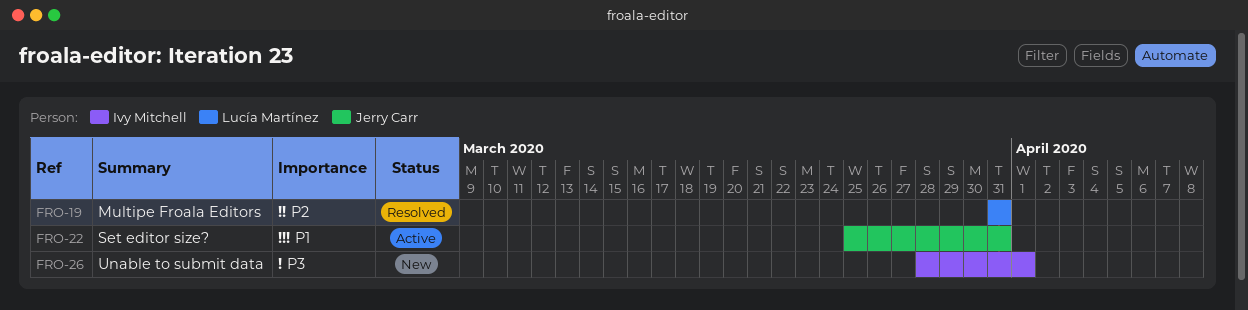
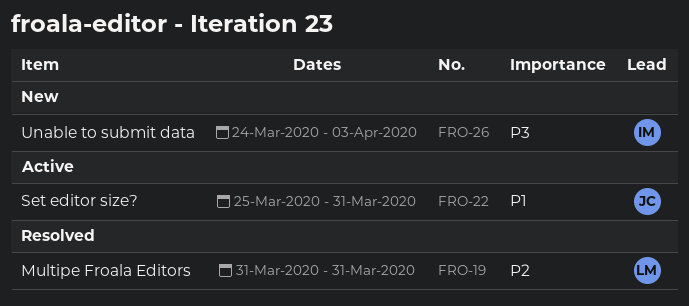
FRO-26, start: Mar 28 -> Mar 24
FRO-26, due: Apr 1 -> Apr 3

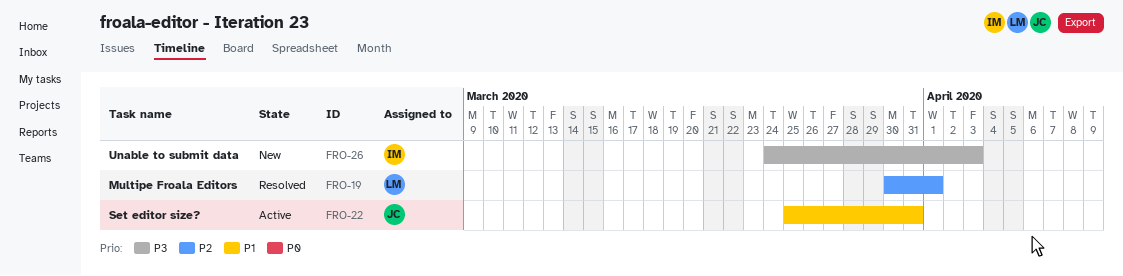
FRO-19, start: Mar 31 -> Mar 30
FRO-19, due: Mar 31 -> Apr 1

